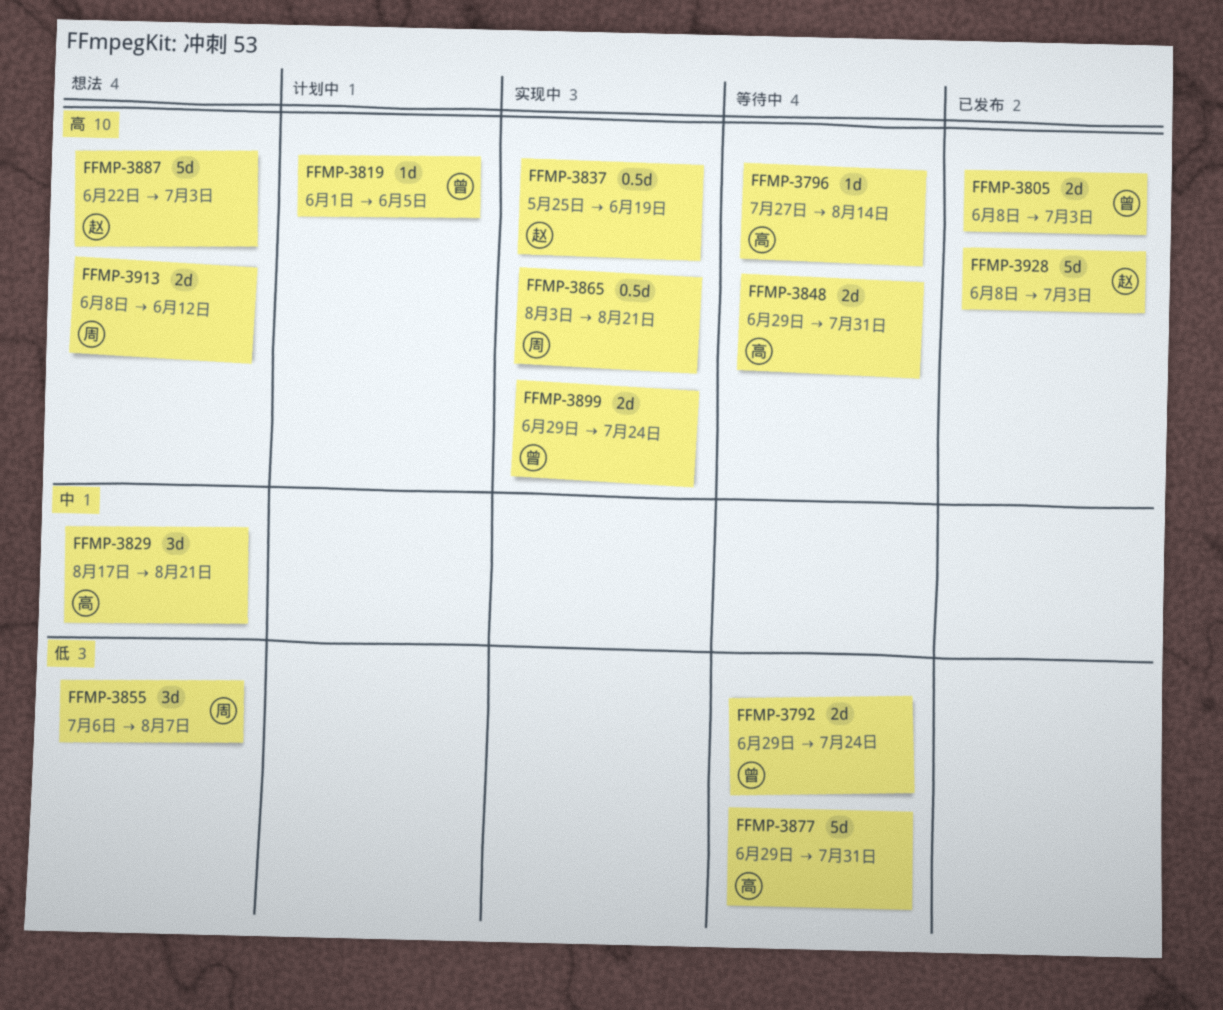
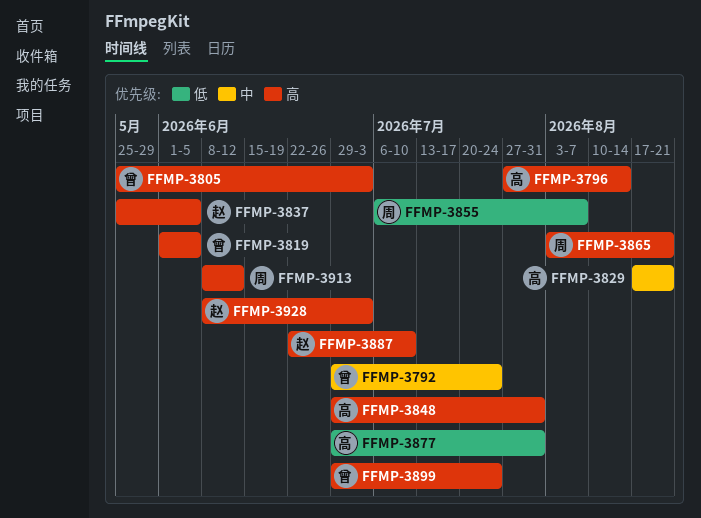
FFMP-3792, priority: 低 -> 中
FFMP-3805, start: Jun 8 -> May 25
FFMP-3837, due: Jun 19 -> Jun 5
FFMP-3887, due: Jul 3 -> Jul 10

